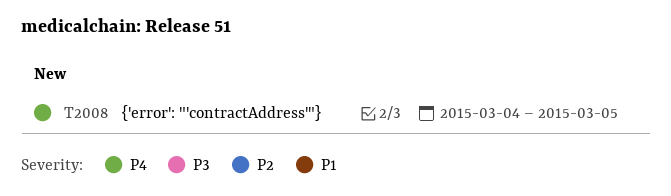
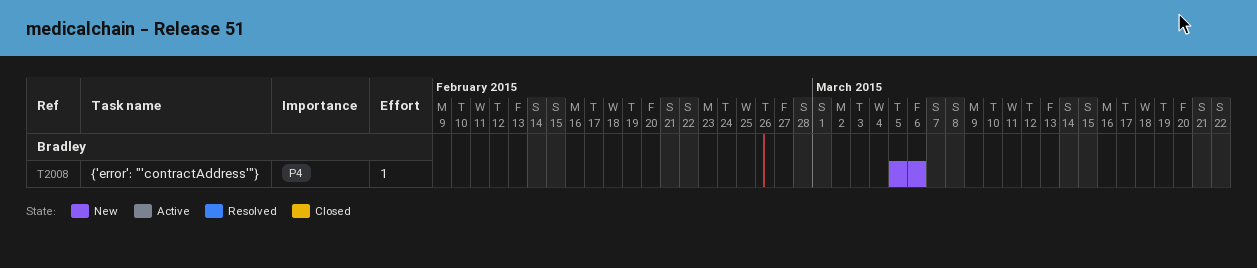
T2008, start: Mar 4 -> Mar 5
T2008, due: Mar 5 -> Mar 6

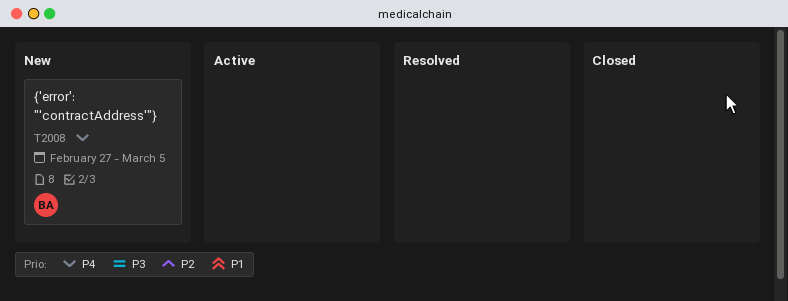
T2008, start: Mar 5 -> Feb 27
T2008, due: Mar 6 -> Mar 5

